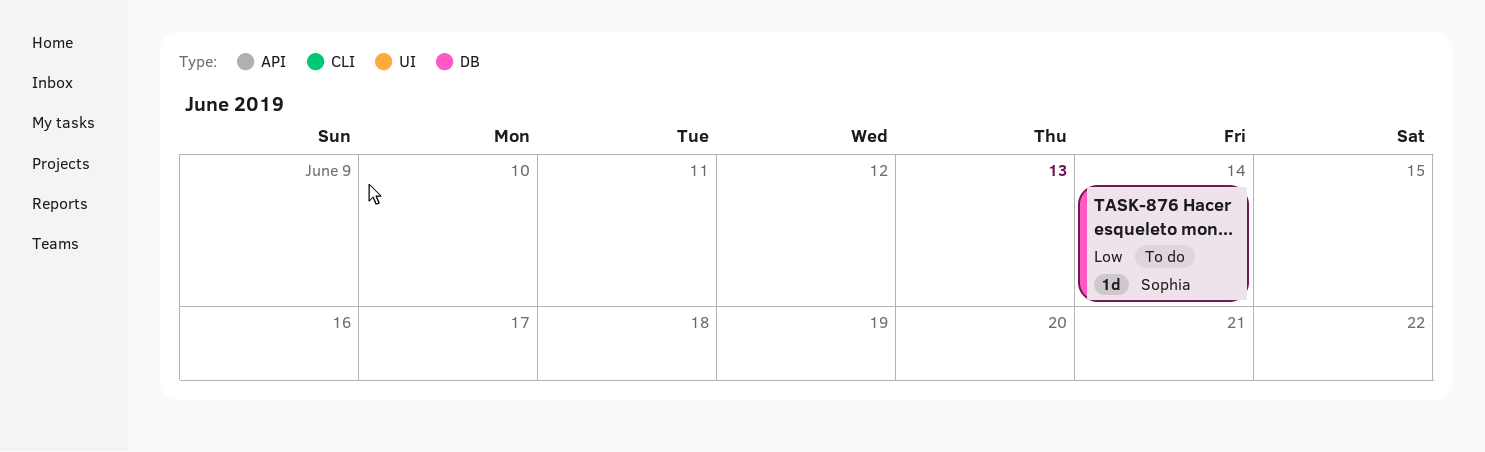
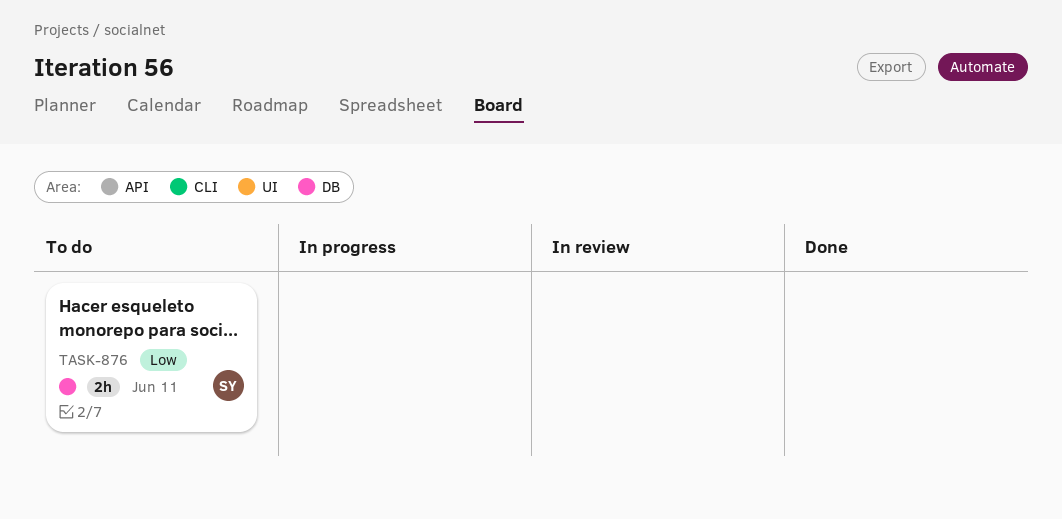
TASK-876, estimate: 1d -> 2h
TASK-876, due: Jun 14 -> Jun 11

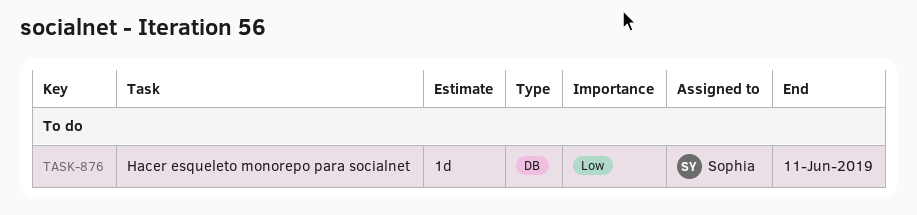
TASK-876, estimate: 2h -> 1d

